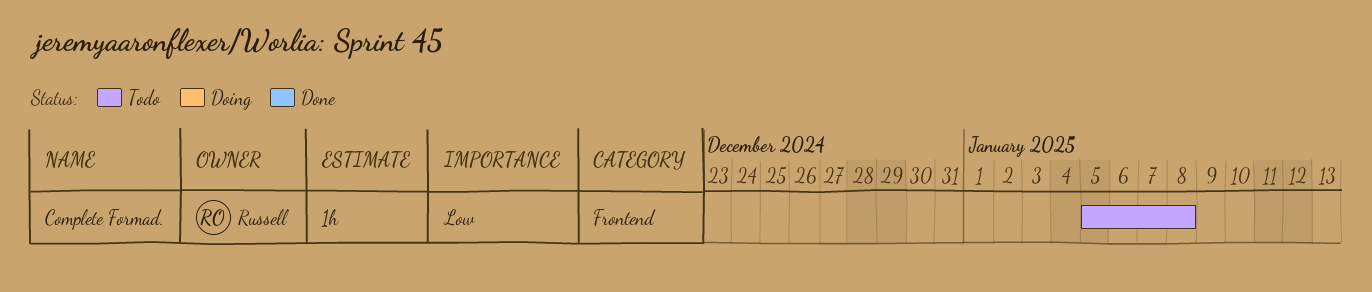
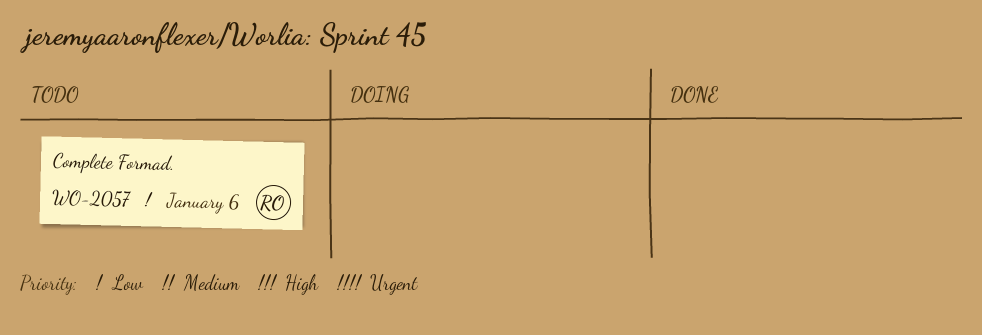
Complete Formad., due: Jan 8 -> Jan 6

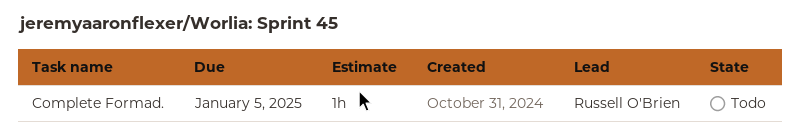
Complete Formad., due: Jan 6 -> Jan 5

